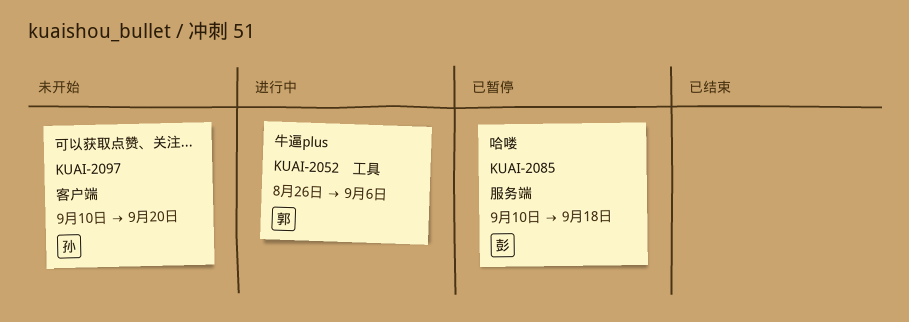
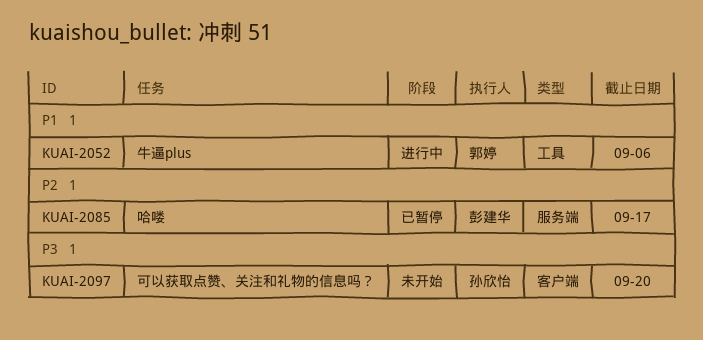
KUAI-2085, due: Sep 18 -> Sep 17

